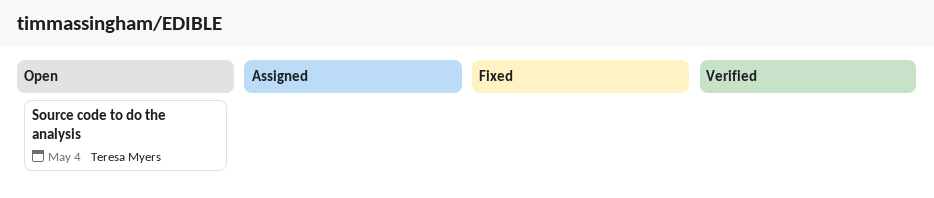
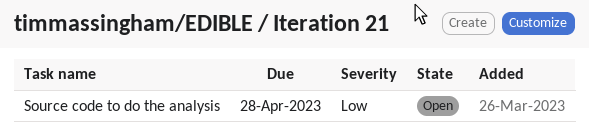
Source code to do the analysis, due: May 4 -> Apr 28

